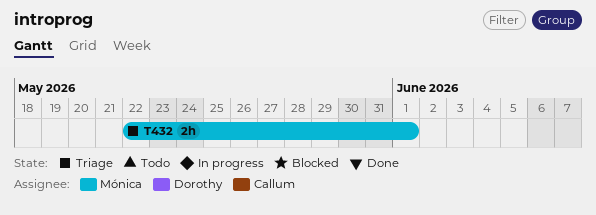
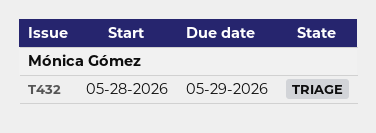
T432, start: May 22 -> May 28
T432, due: Jun 1 -> May 29

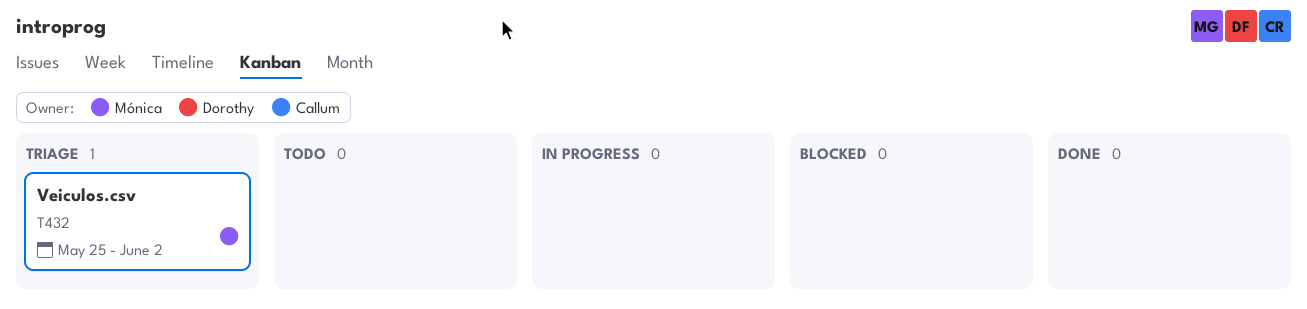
T432, start: May 28 -> May 25
T432, due: May 29 -> Jun 2

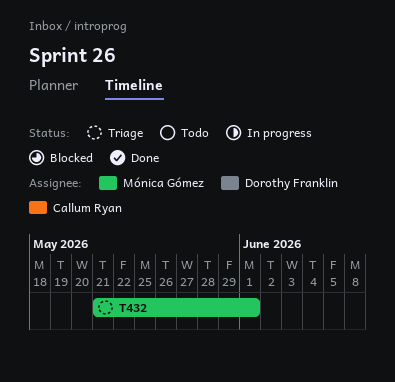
T432, start: May 25 -> May 21
T432, due: Jun 2 -> Jun 1

